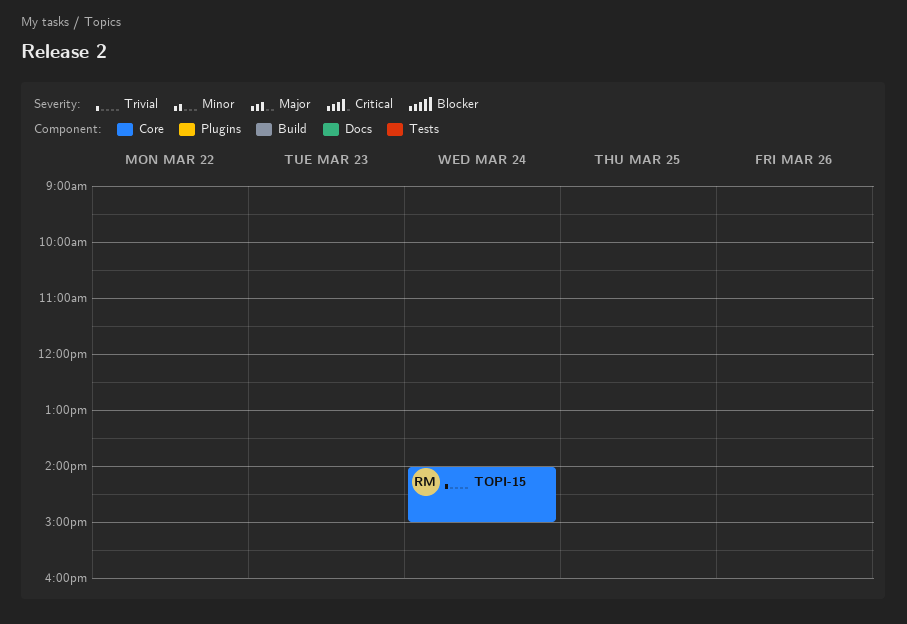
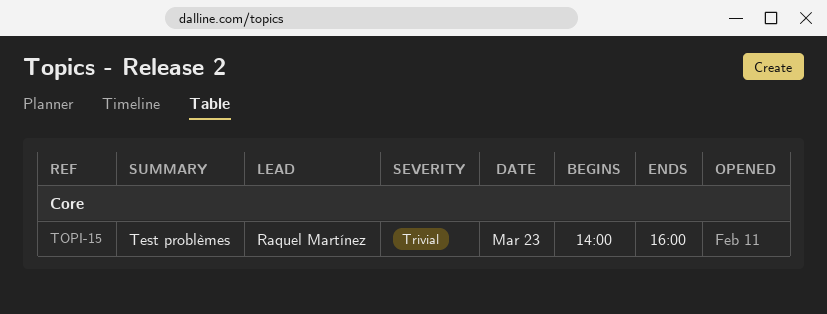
TOPI-15, day: Mar 24 -> Mar 23
TOPI-15, ends: 15:00 -> 16:00

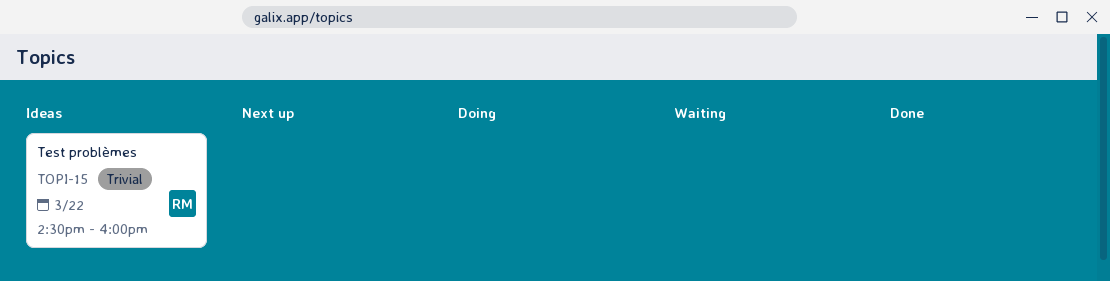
TOPI-15, day: Mar 23 -> Mar 22
TOPI-15, begins: 14:00 -> 14:30

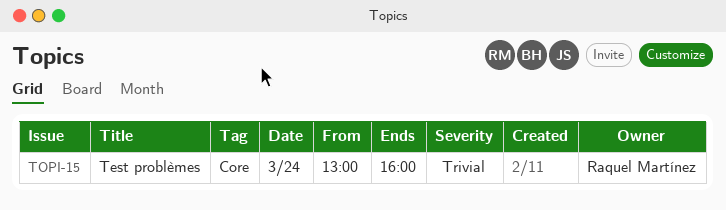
TOPI-15, day: Mar 22 -> Mar 24
TOPI-15, begins: 14:30 -> 13:00

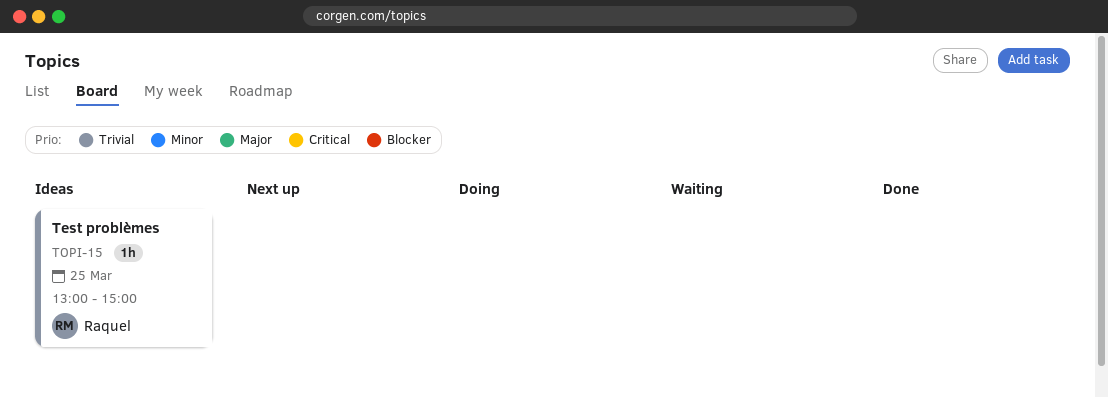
TOPI-15, day: Mar 24 -> Mar 25
TOPI-15, ends: 16:00 -> 15:00

